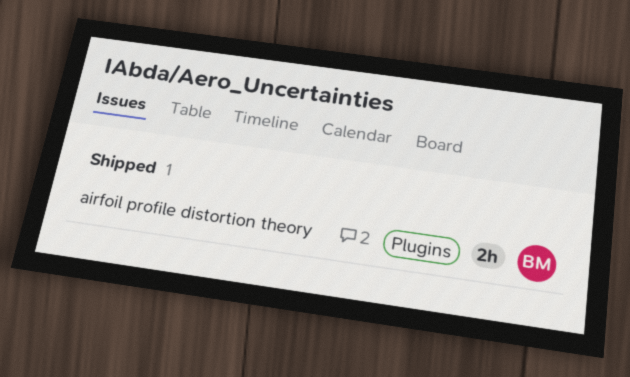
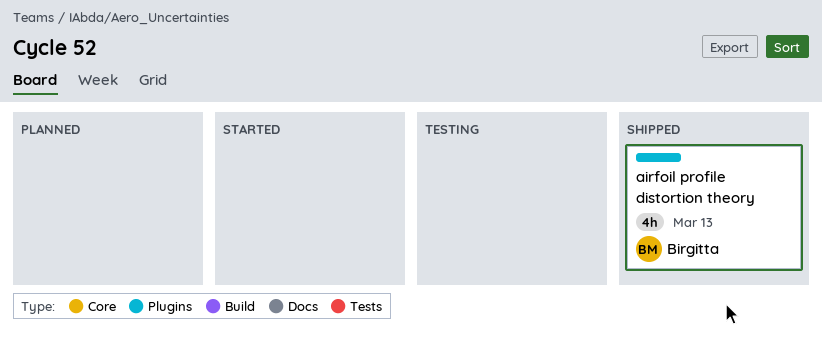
airfoil profile distortion theory, estimate: 2h -> 4h

